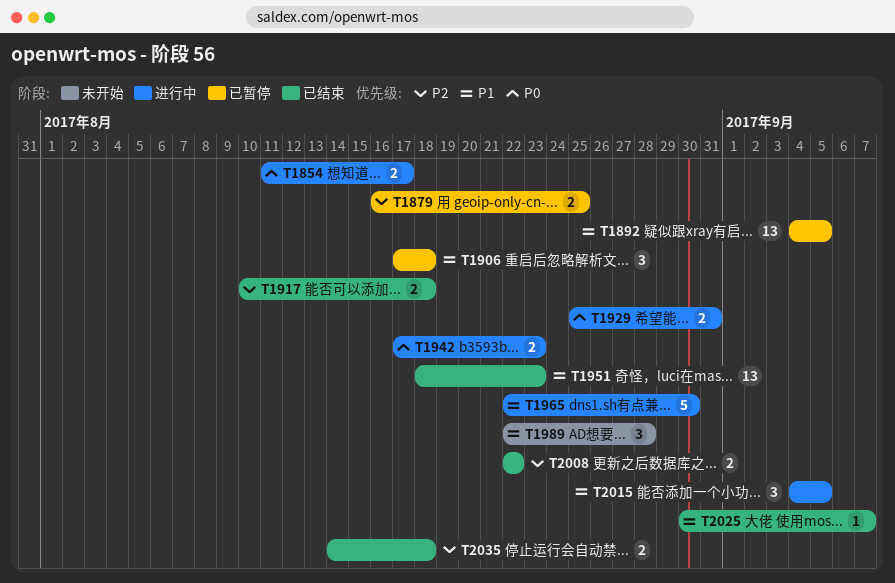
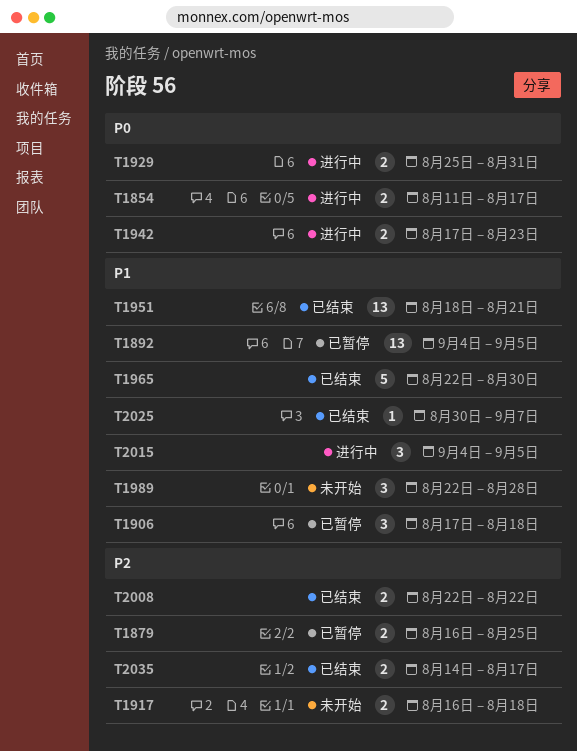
T1917, status: 已结束 -> 未开始
T1917, start: Aug 10 -> Aug 16
T1951, due: Aug 23 -> Aug 21
T1965, status: 进行中 -> 已结束
T2035, due: Aug 18 -> Aug 17

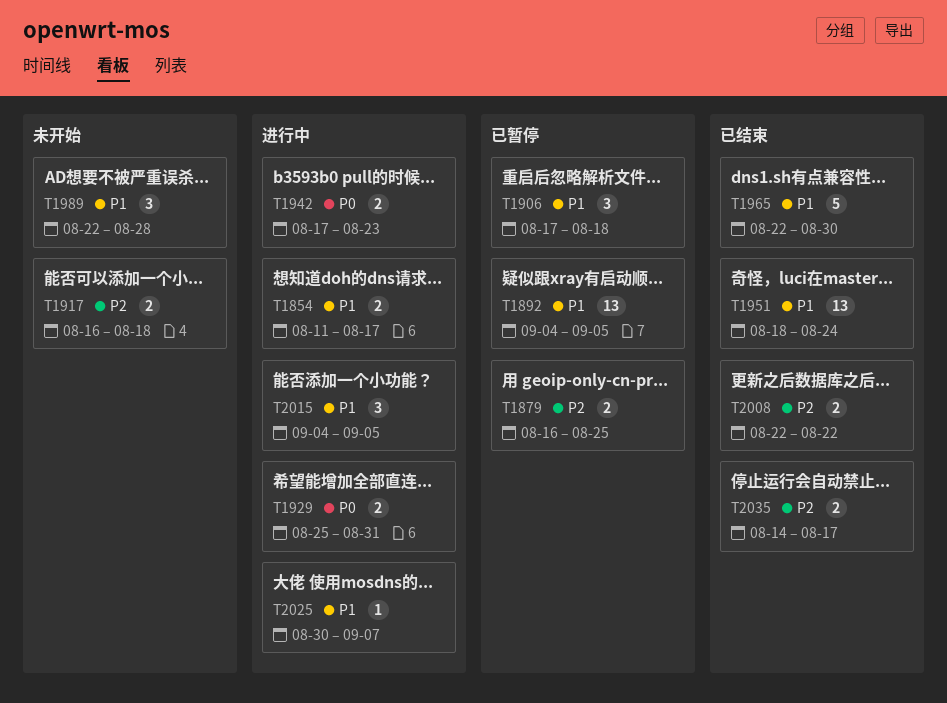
T1854, priority: P0 -> P1
T1951, due: Aug 21 -> Aug 24
T2025, status: 已结束 -> 进行中

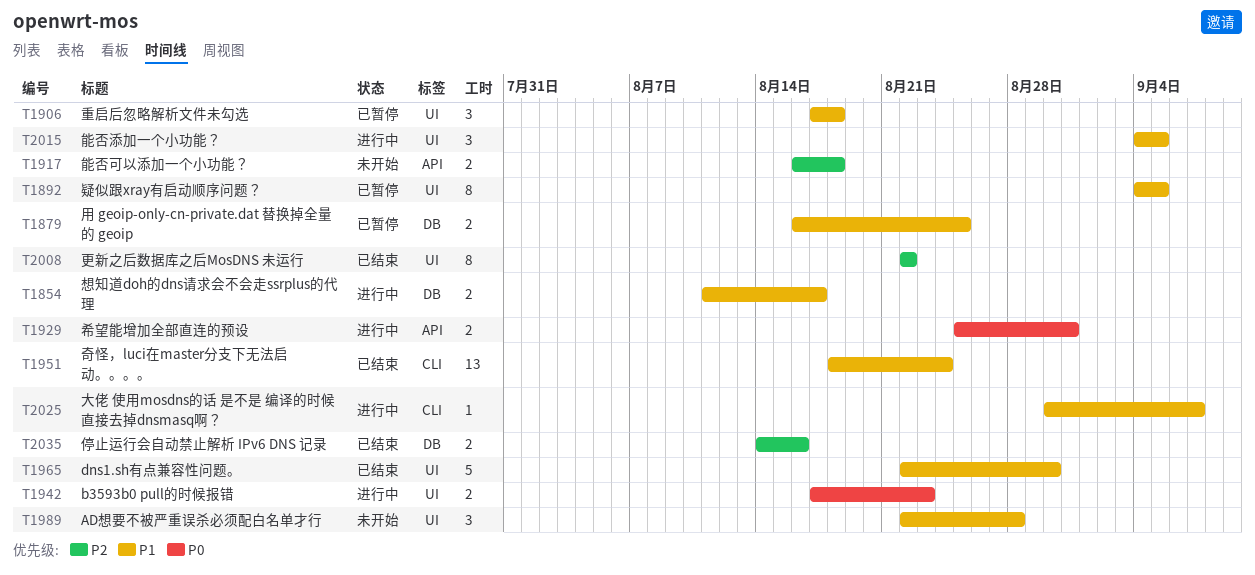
T1879, priority: P2 -> P1
T1892, estimate: 13 -> 8
T2008, estimate: 2 -> 8
T2035, due: Aug 17 -> Aug 16

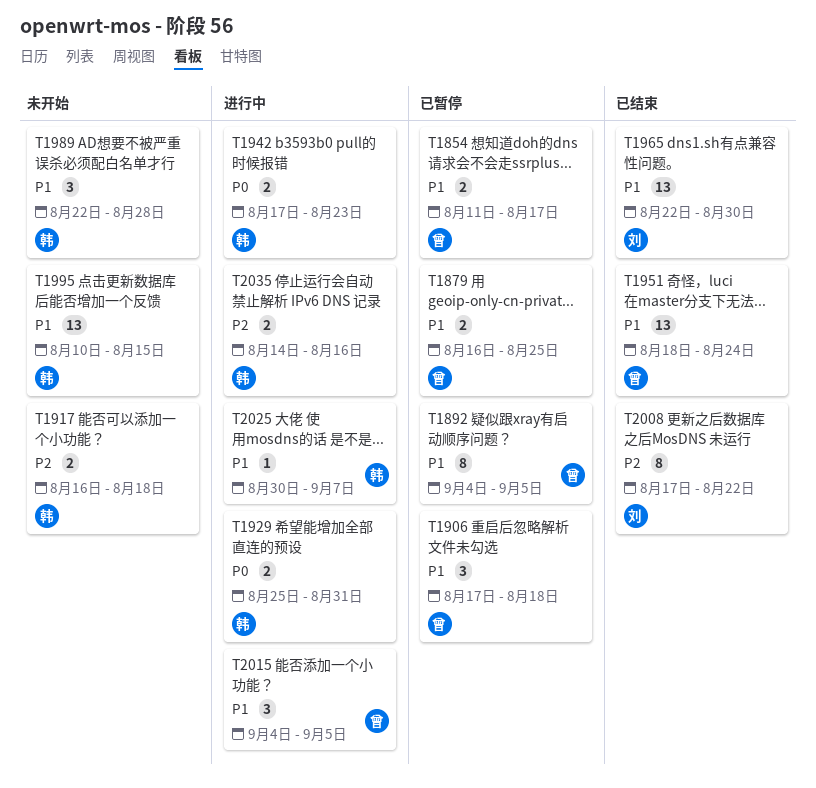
T1854, status: 进行中 -> 已暂停
T1965, estimate: 5 -> 13
T1995: none -> present
T2008, start: Aug 22 -> Aug 17
T2035, status: 已结束 -> 进行中

